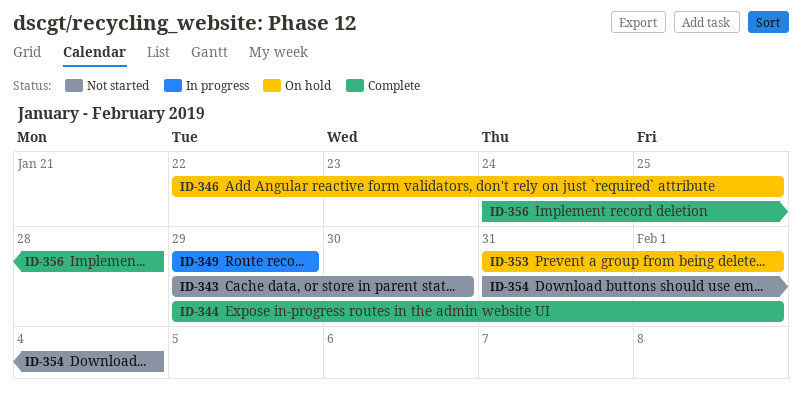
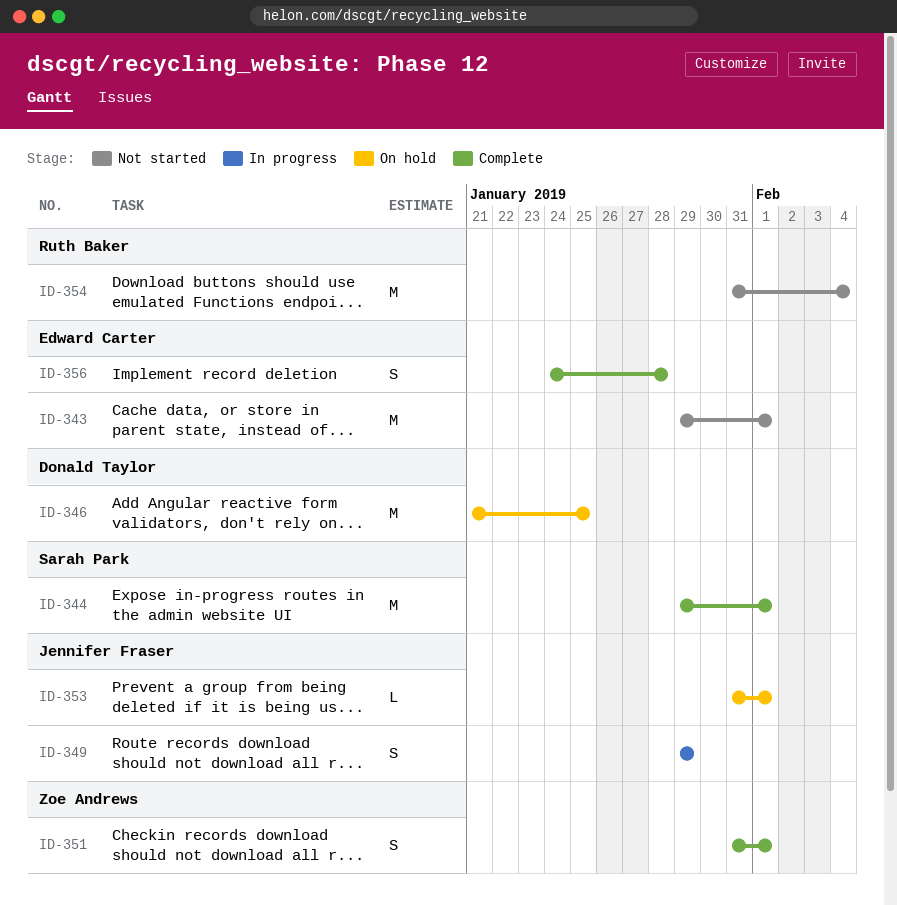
ID-343, due: Jan 30 -> Feb 1
ID-346, start: Jan 22 -> Jan 21
ID-351: none -> present

